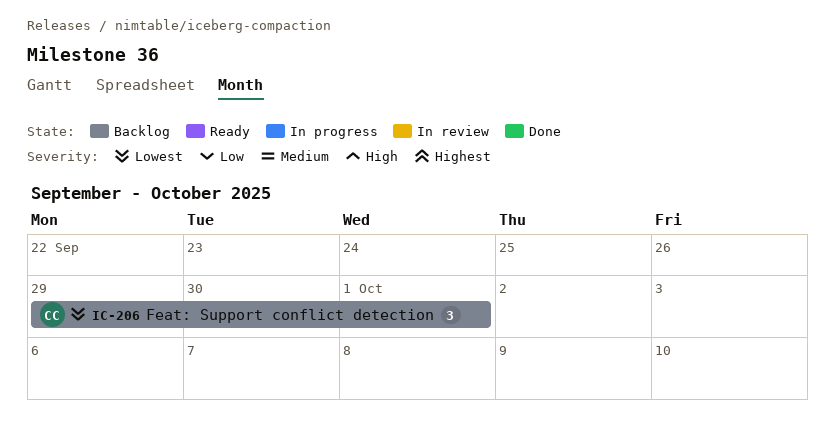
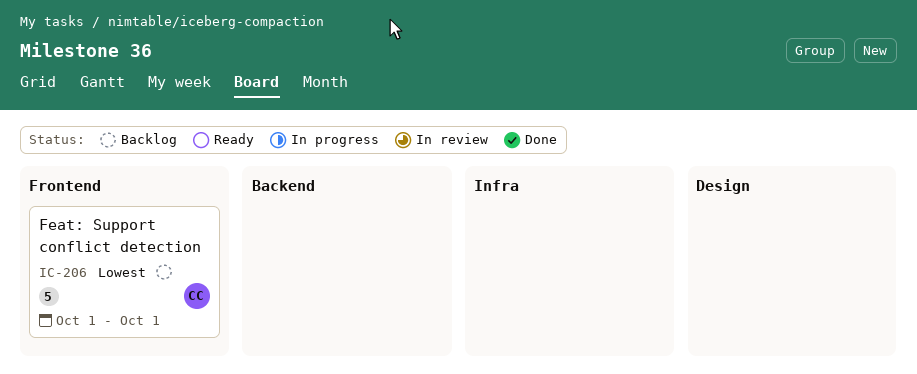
IC-206, estimate: 3 -> 5
IC-206, start: Sep 29 -> Oct 1

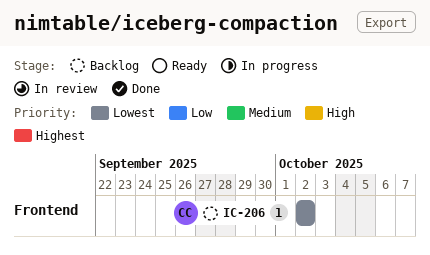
IC-206, estimate: 5 -> 1
IC-206, start: Oct 1 -> Oct 2
IC-206, due: Oct 1 -> Oct 2

